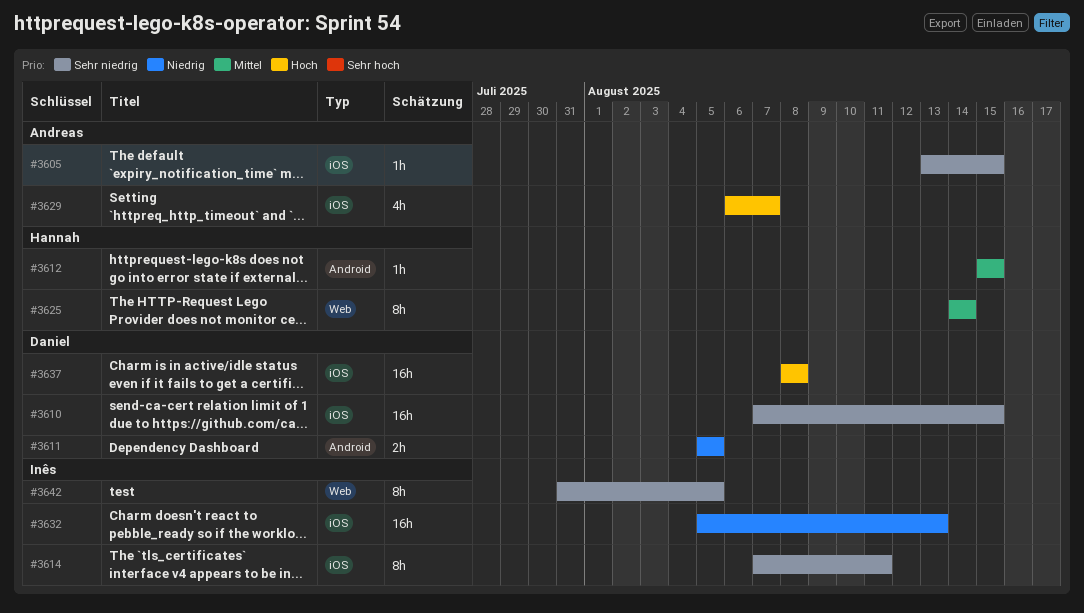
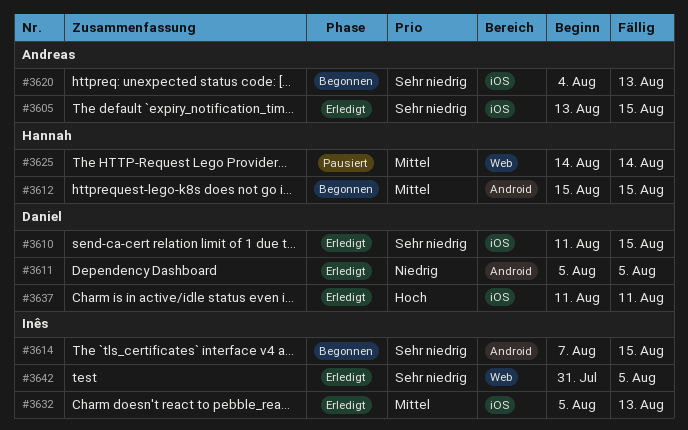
#3610, start: Aug 7 -> Aug 11
#3614, label: iOS -> Android
#3614, due: Aug 11 -> Aug 15
#3620: none -> present
#3629: present -> none
#3632, priority: Niedrig -> Mittel
#3637, start: Aug 8 -> Aug 11
#3637, due: Aug 8 -> Aug 11

